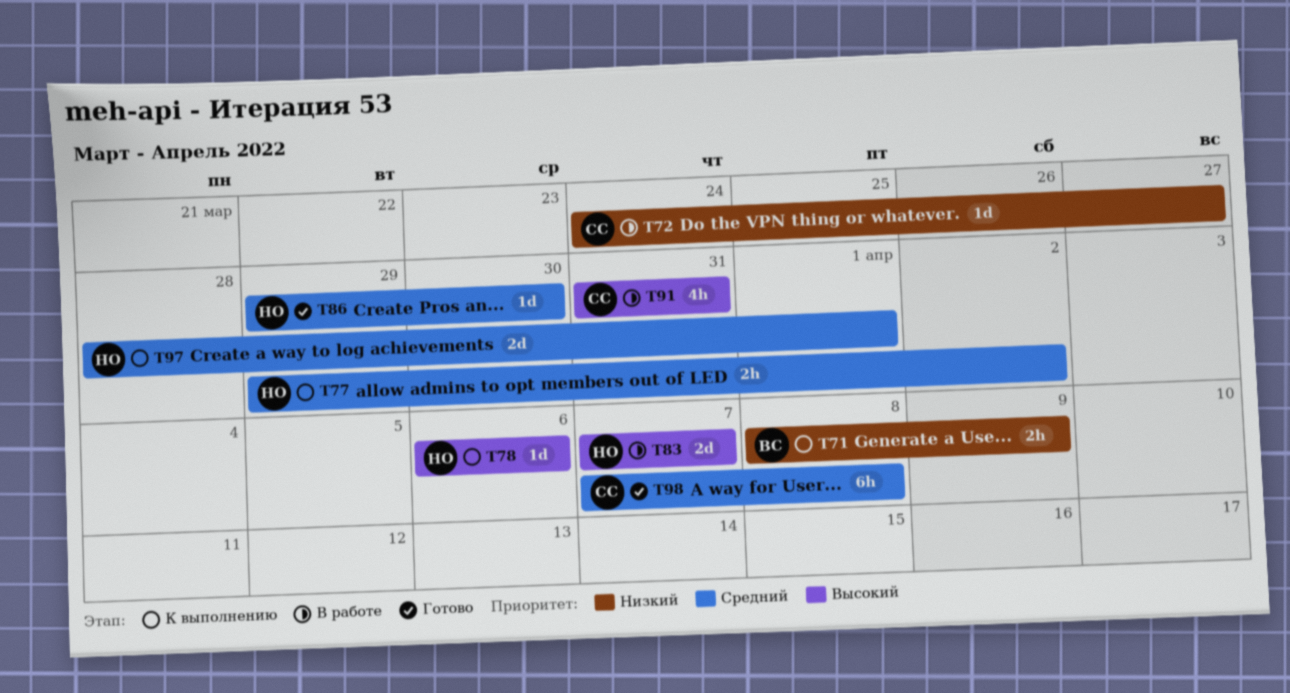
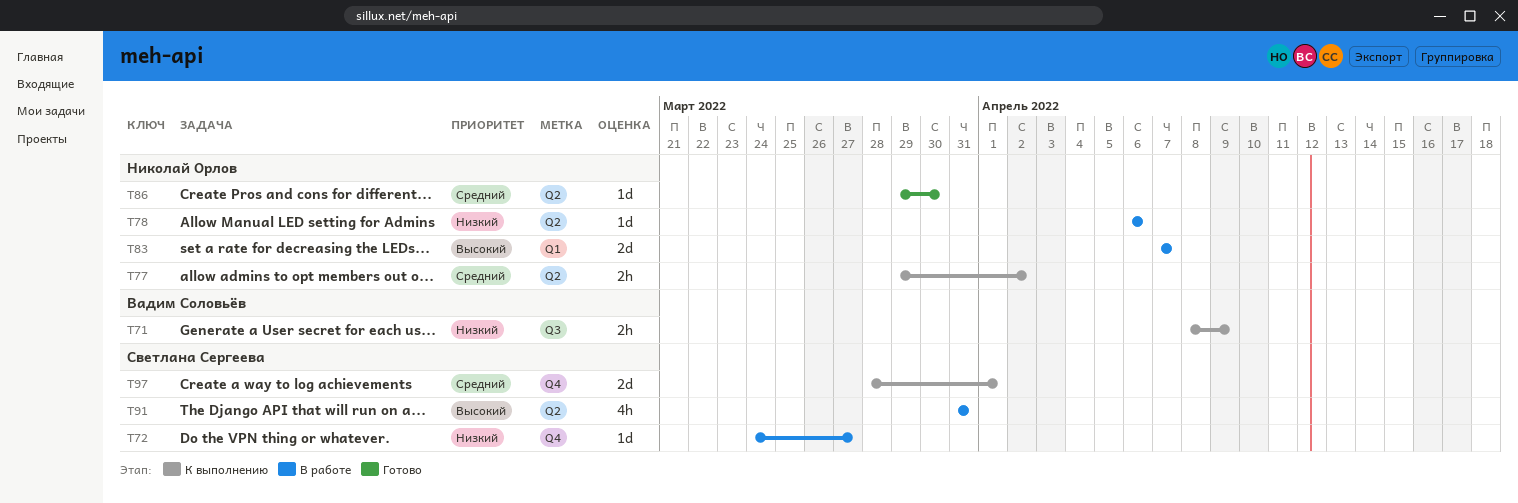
T78, status: К выполнению -> В работе
T78, priority: Высокий -> Низкий
T97, owner: Николай Орлов -> Светлана Сергеева
T98: present -> none

